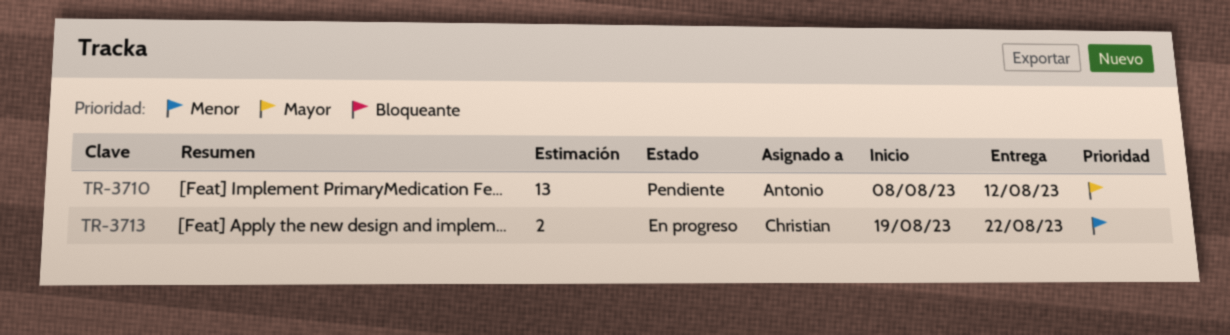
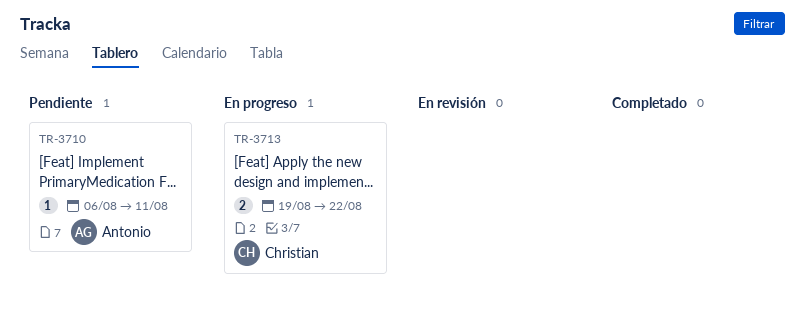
TR-3710, estimate: 13 -> 1
TR-3710, start: Aug 8 -> Aug 6
TR-3710, due: Aug 12 -> Aug 11

